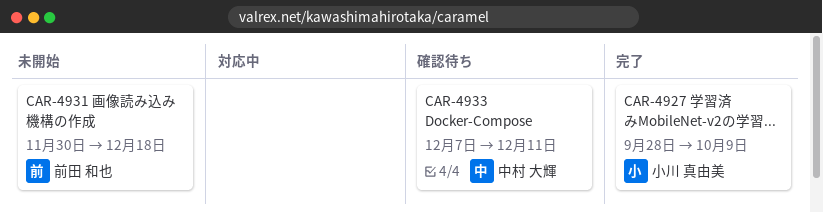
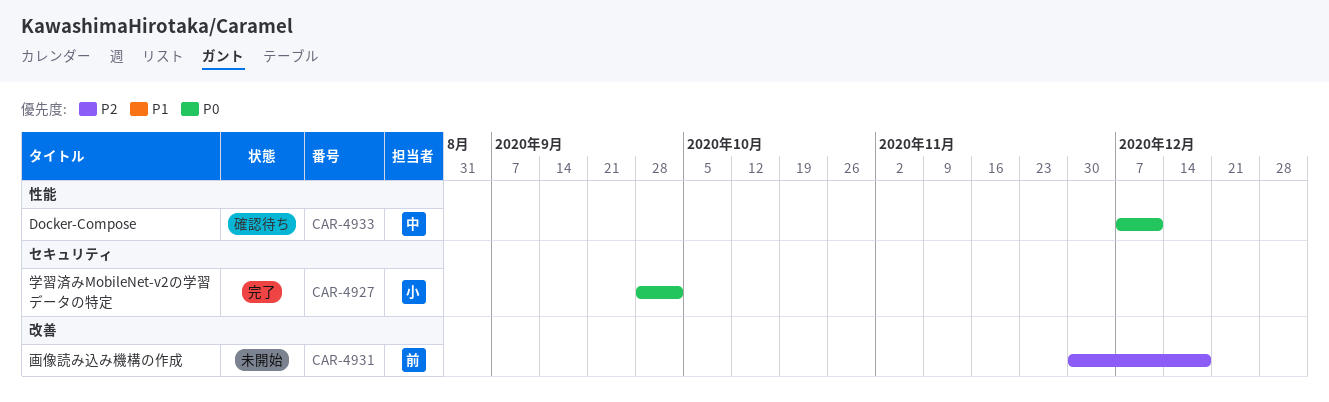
CAR-4927, due: Oct 9 -> Oct 2

